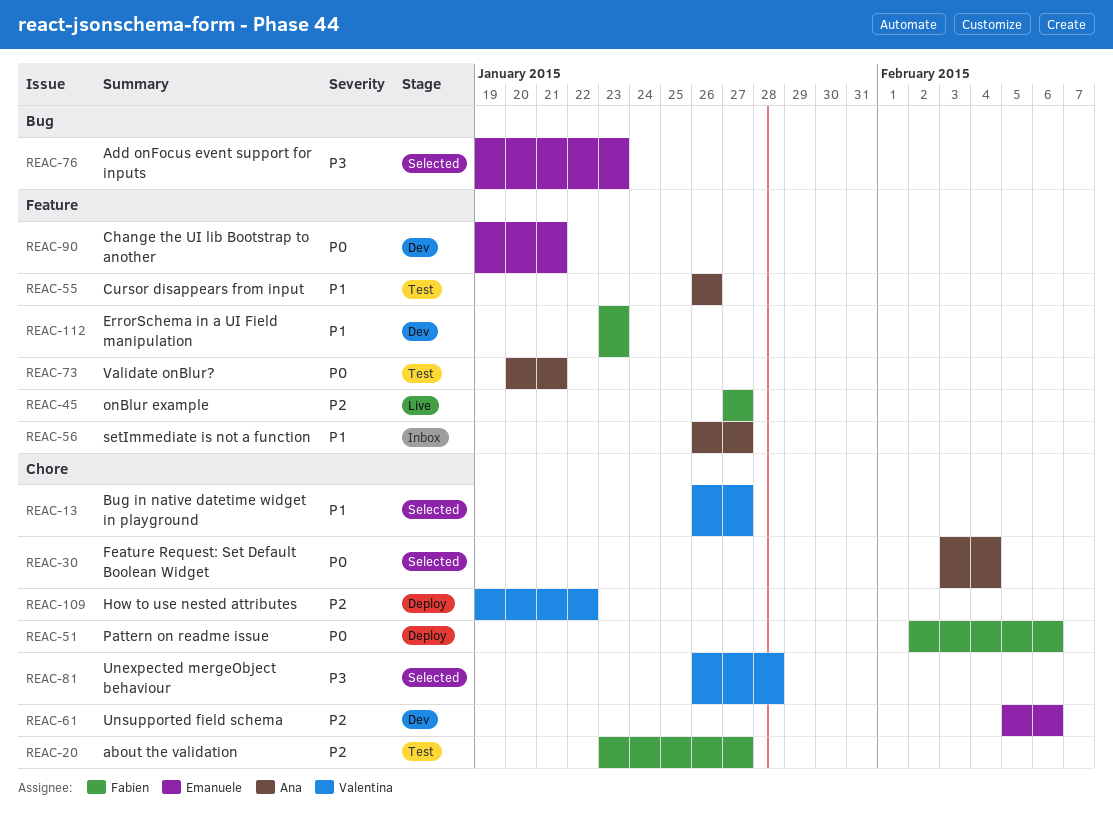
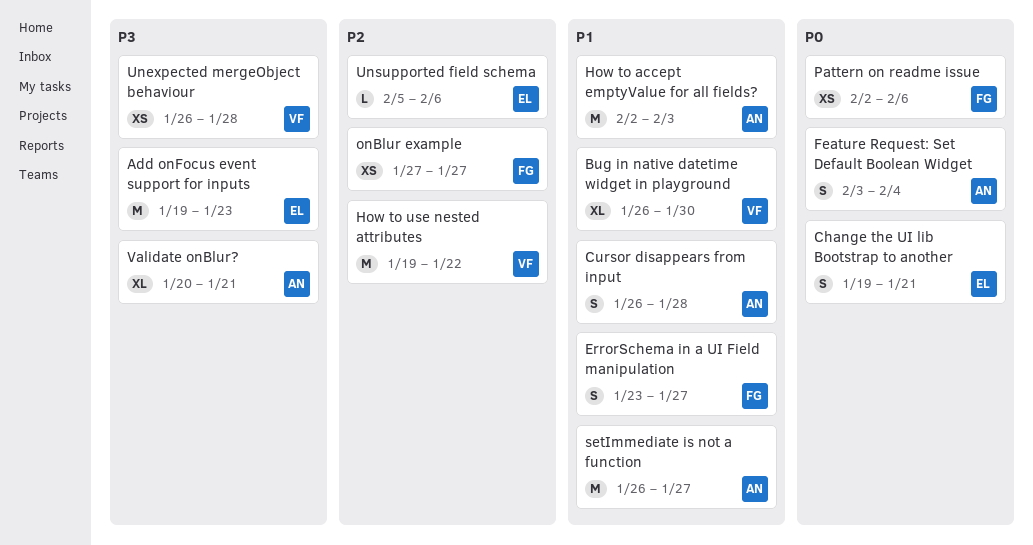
about the validation: present -> none
Bug in native datetime widget in playground, due: Jan 27 -> Jan 30
Cursor disappears from input, due: Jan 26 -> Jan 28
ErrorSchema in a UI Field manipulation, due: Jan 23 -> Jan 27
How to accept emptyValue for all fields?: none -> present
Validate onBlur?, priority: P0 -> P3

